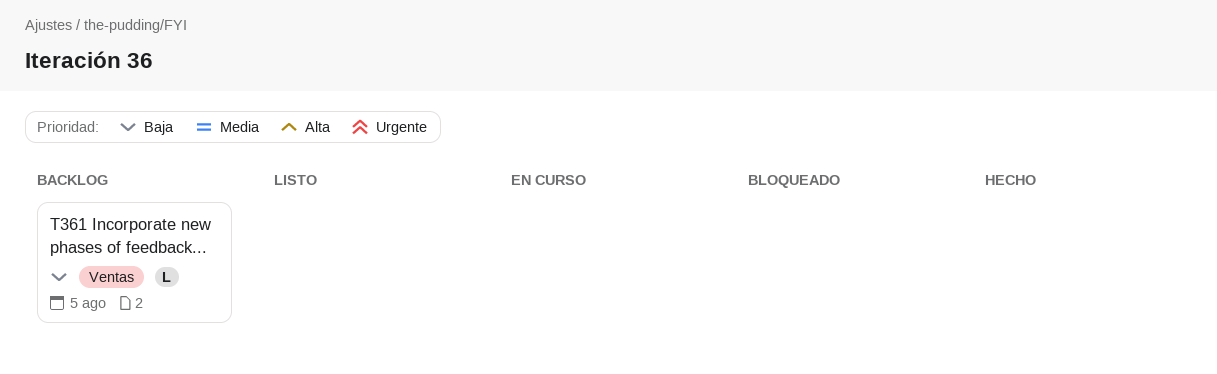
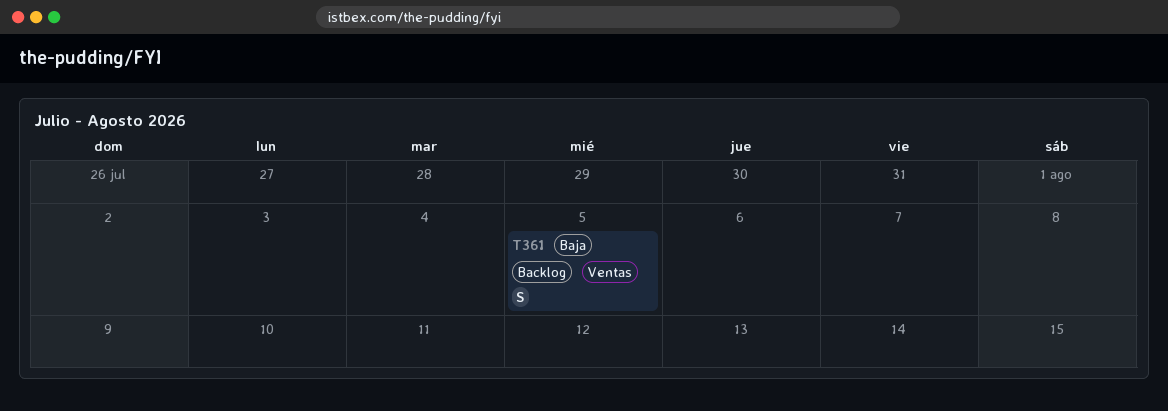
T361, estimate: L -> S

